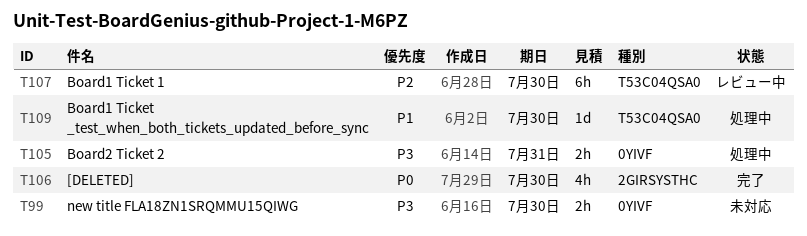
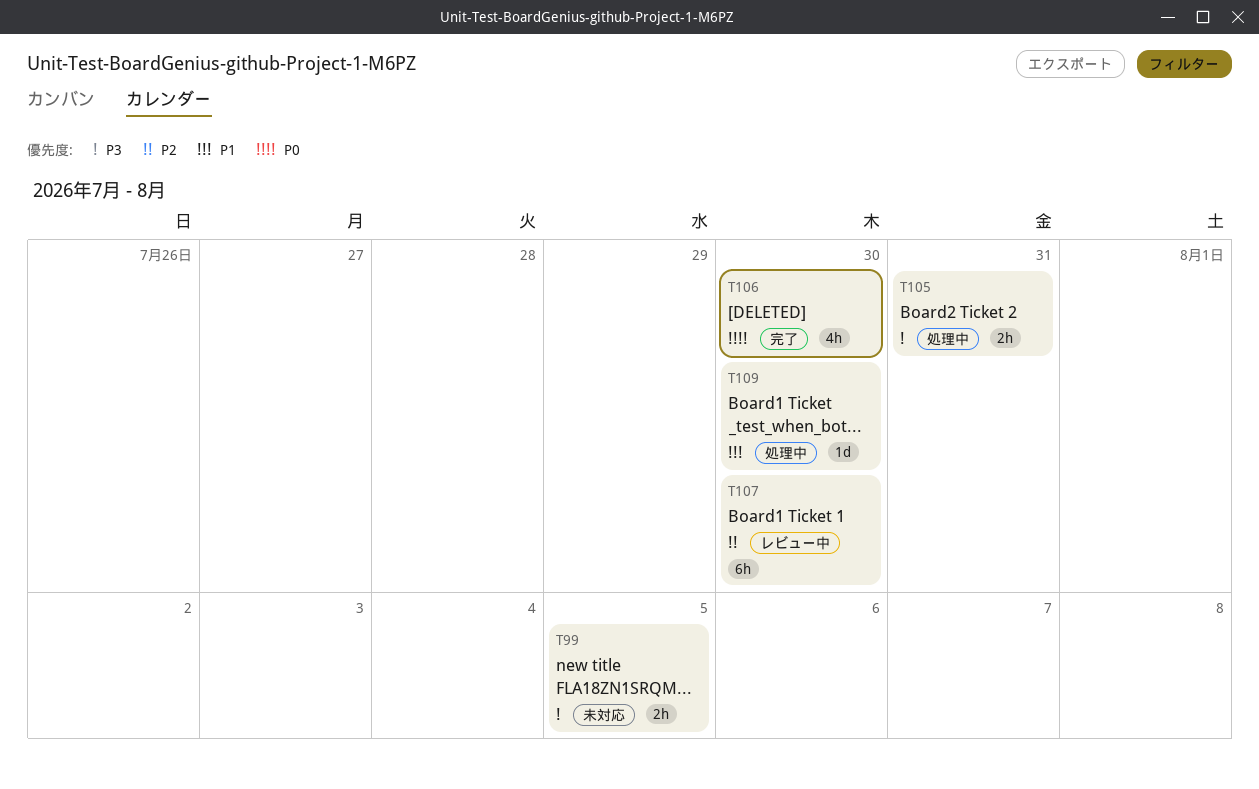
T99, due: Jul 30 -> Aug 5

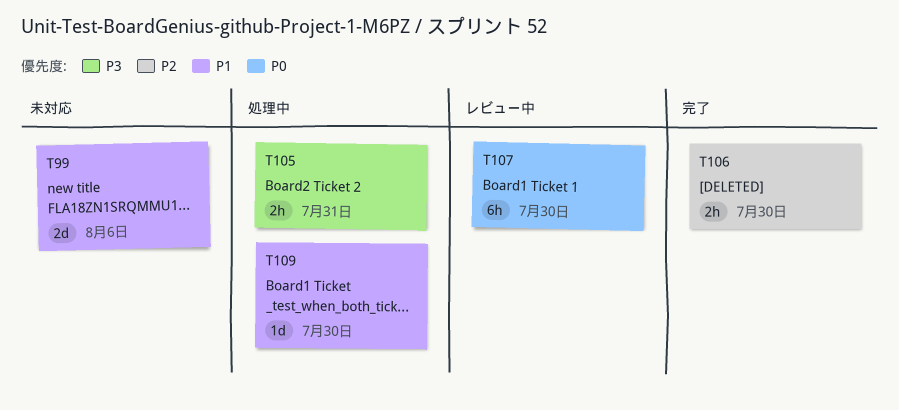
T99, priority: P3 -> P1
T99, estimate: 2h -> 2d
T99, due: Aug 5 -> Aug 6
T106, priority: P0 -> P2
T106, estimate: 4h -> 2h
T107, priority: P2 -> P0

